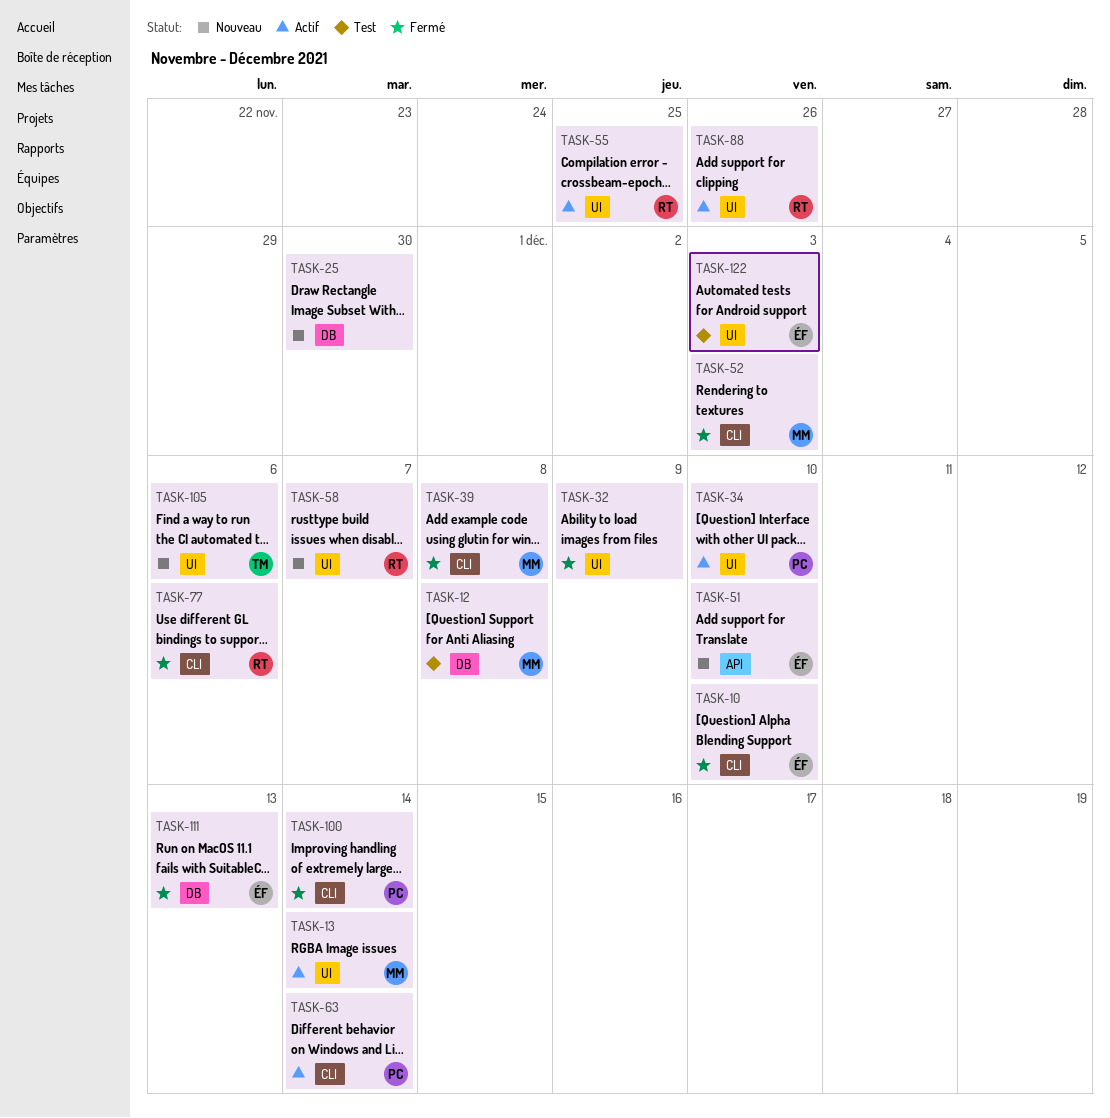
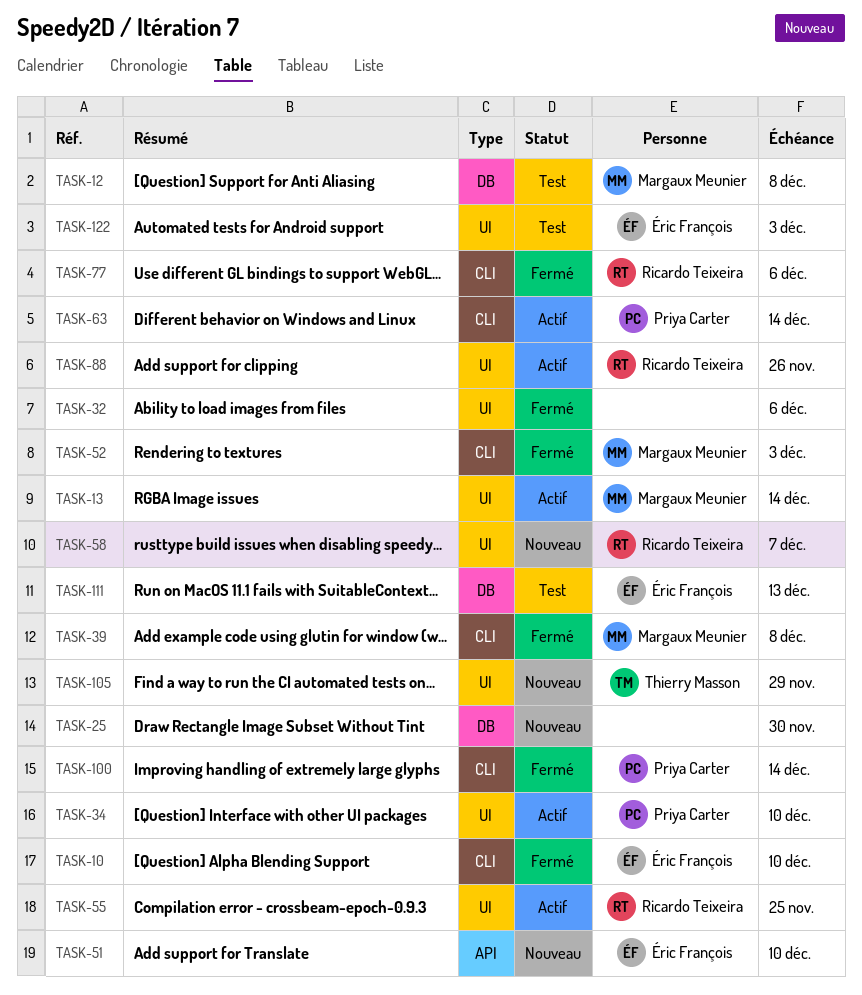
TASK-32, due: Dec 9 -> Dec 6
TASK-105, due: Dec 6 -> Nov 29
TASK-111, status: Fermé -> Test

